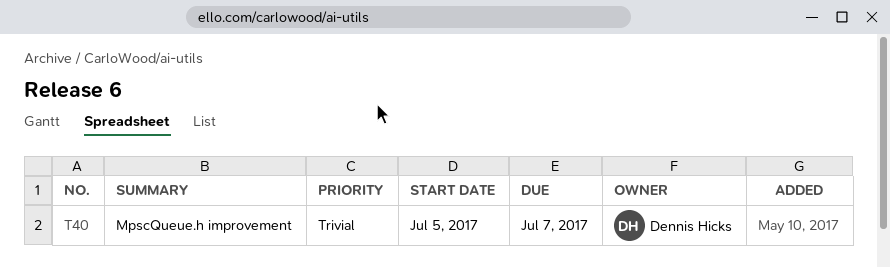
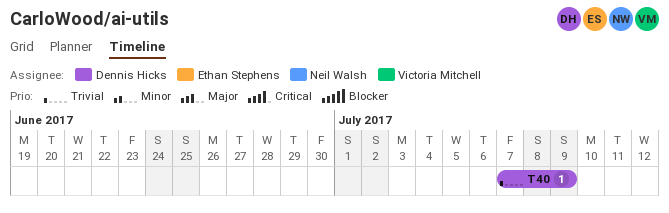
T40, start: Jul 5 -> Jul 7
T40, due: Jul 7 -> Jul 9

